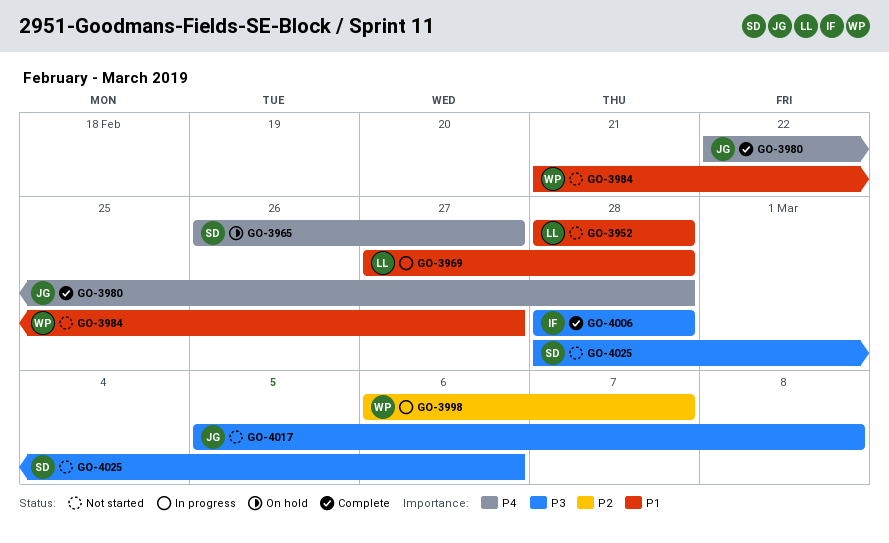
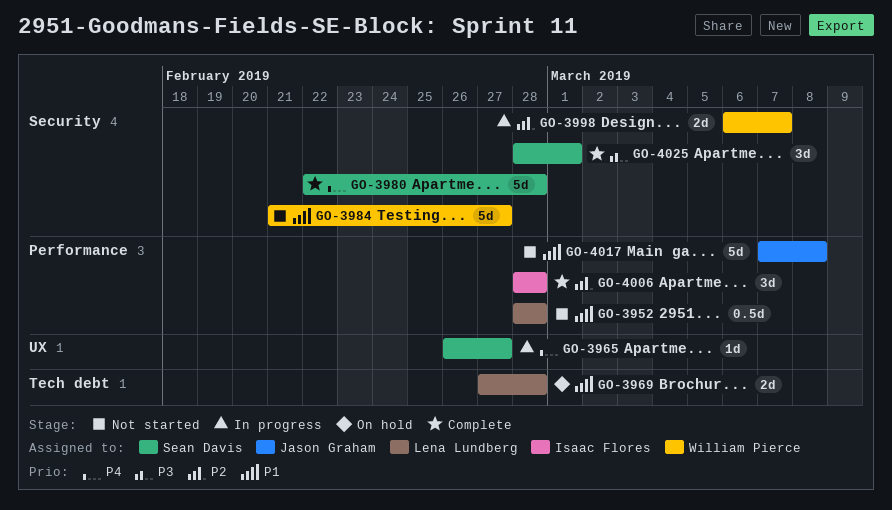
GO-3965, status: On hold -> In progress
GO-3969, status: In progress -> On hold
GO-3980, owner: Jason Graham -> Sean Davis
GO-4006, priority: P3 -> P2
GO-4017, priority: P3 -> P1
GO-4017, start: Mar 5 -> Mar 7
GO-4025, status: Not started -> Complete
GO-4025, due: Mar 6 -> Mar 1

